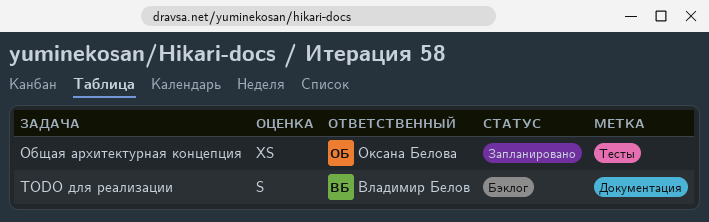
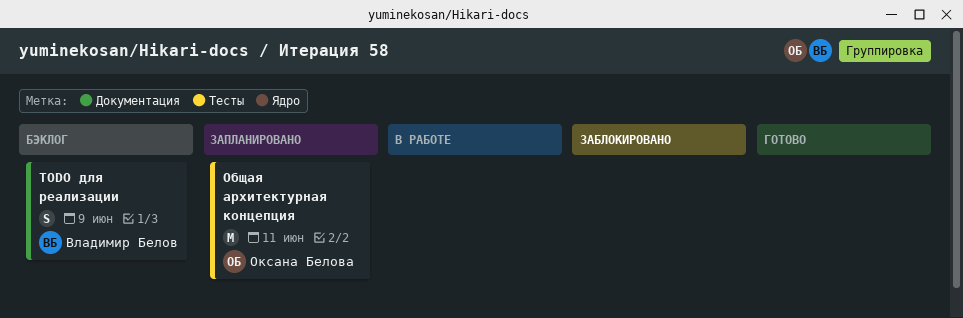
Общая архитектурная концепция, estimate: XS -> M

